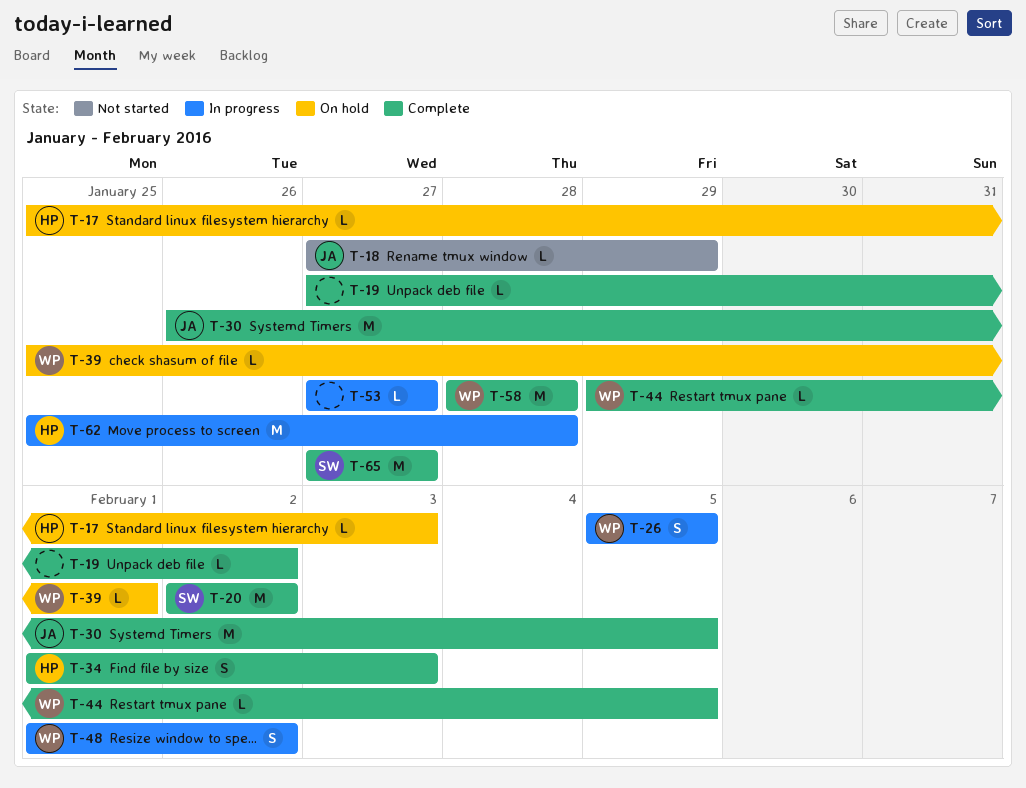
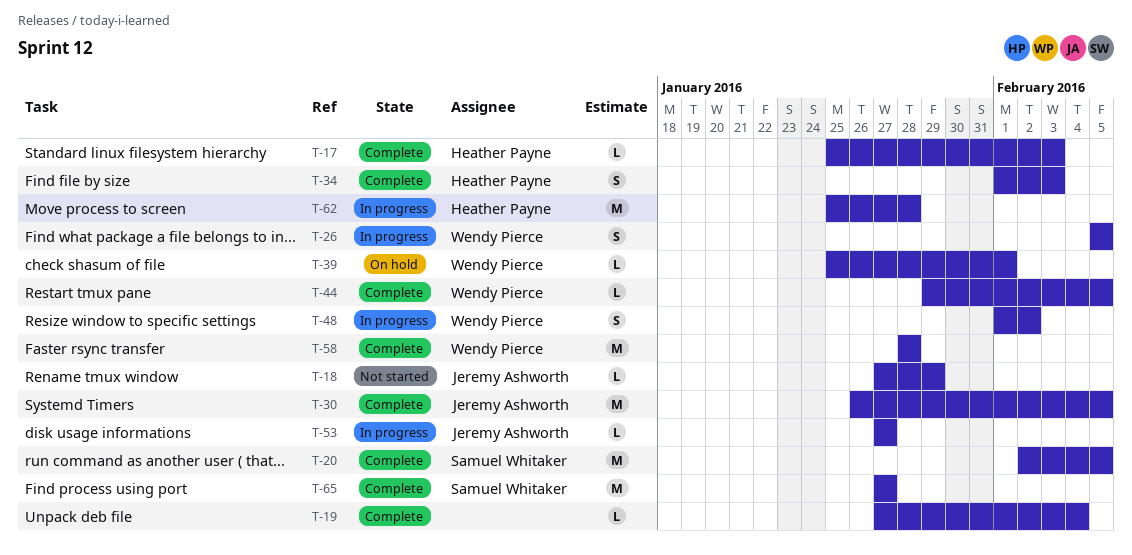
T-17, status: On hold -> Complete
T-19, due: Feb 2 -> Feb 4
T-20, due: Feb 2 -> Feb 5
T-53, owner: none -> Jeremy Ashworth

